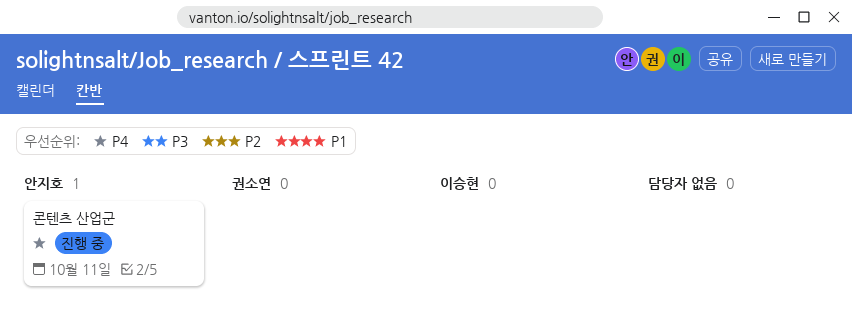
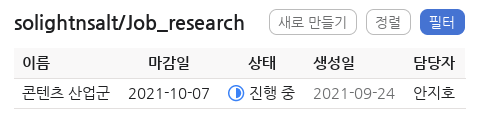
콘텐츠 산업군, due: Oct 11 -> Oct 7

